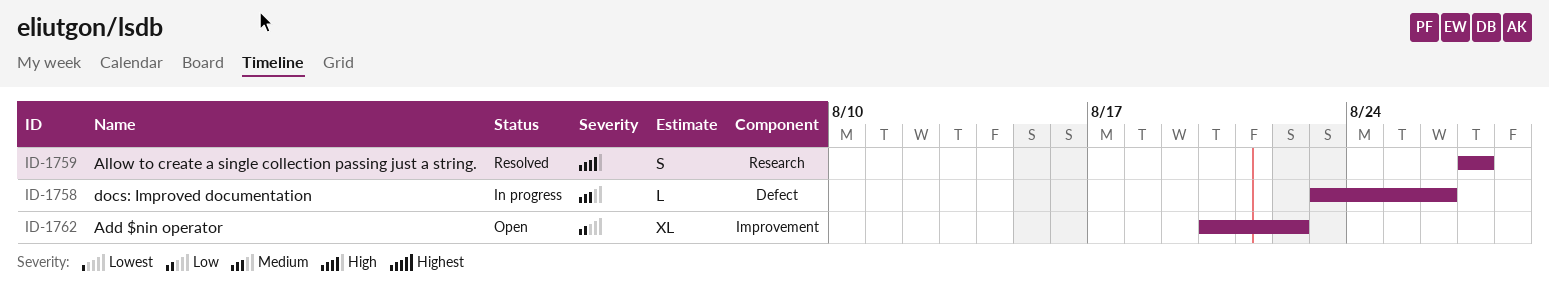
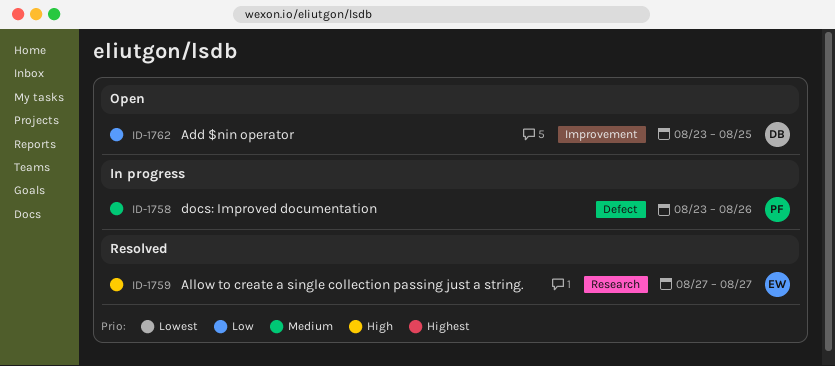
ID-1762, start: Aug 20 -> Aug 23
ID-1762, due: Aug 22 -> Aug 25

